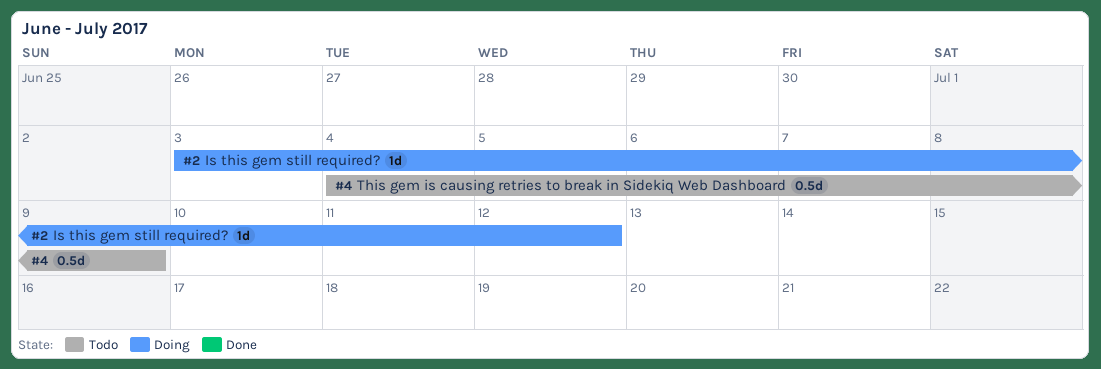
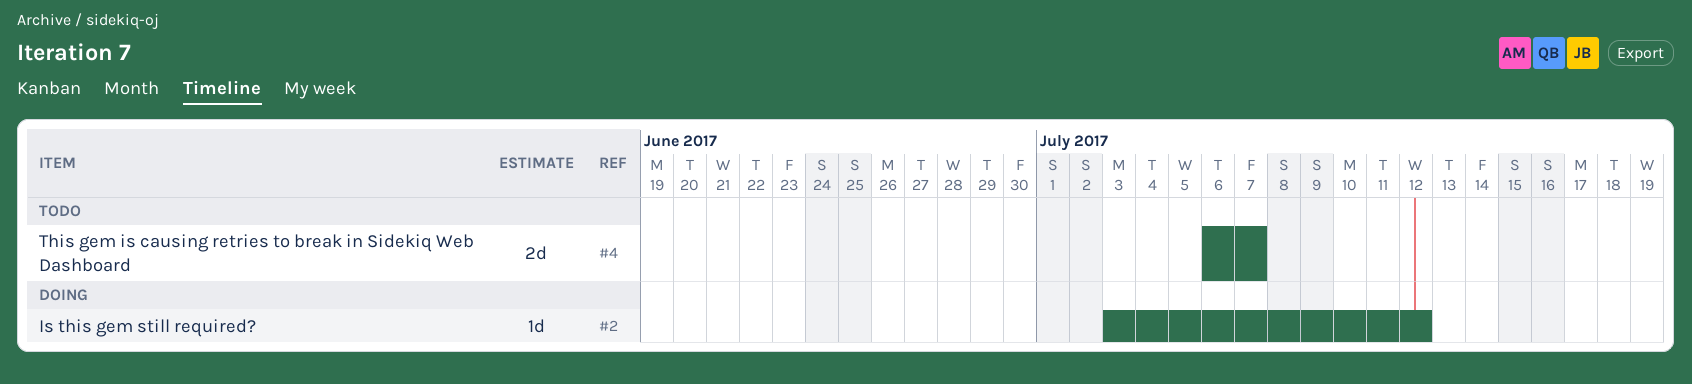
#4, estimate: 0.5d -> 2d
#4, start: Jul 4 -> Jul 6
#4, due: Jul 9 -> Jul 7

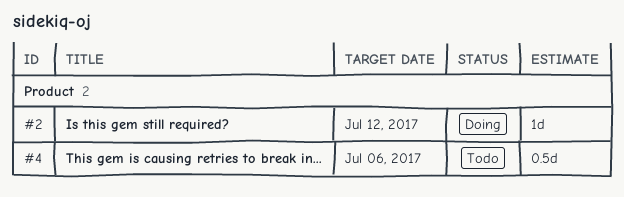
#4, estimate: 2d -> 0.5d
#4, due: Jul 7 -> Jul 6

